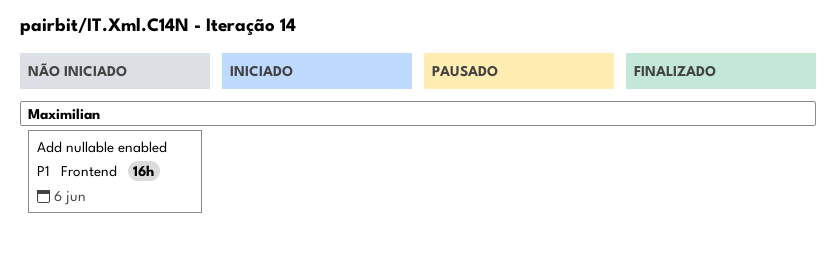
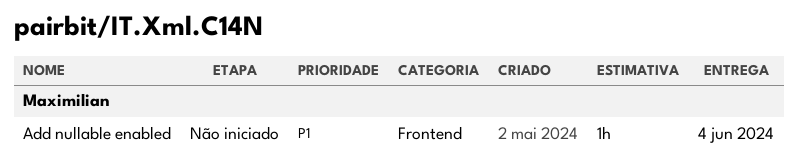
Add nullable enabled, estimate: 16h -> 1h
Add nullable enabled, due: Jun 6 -> Jun 4

